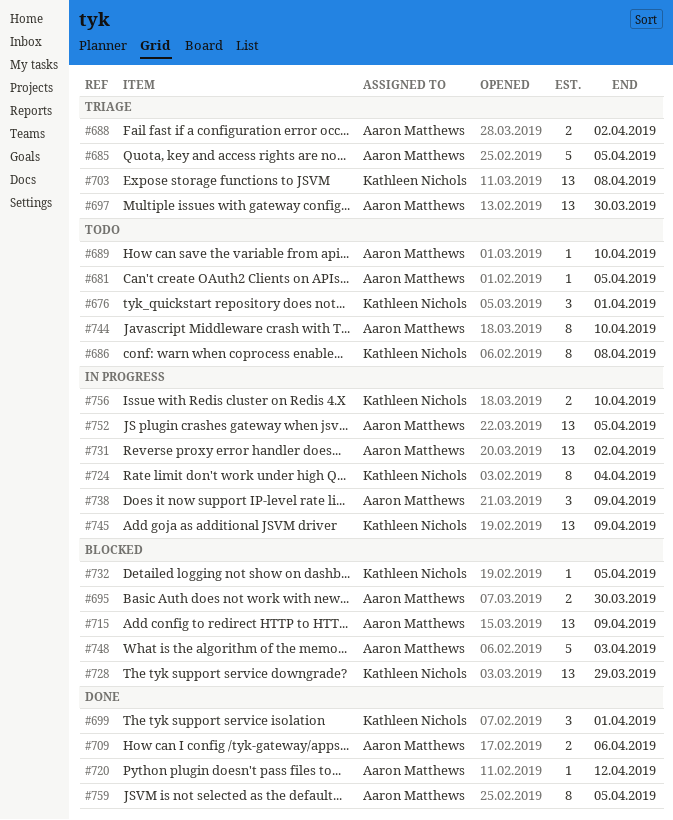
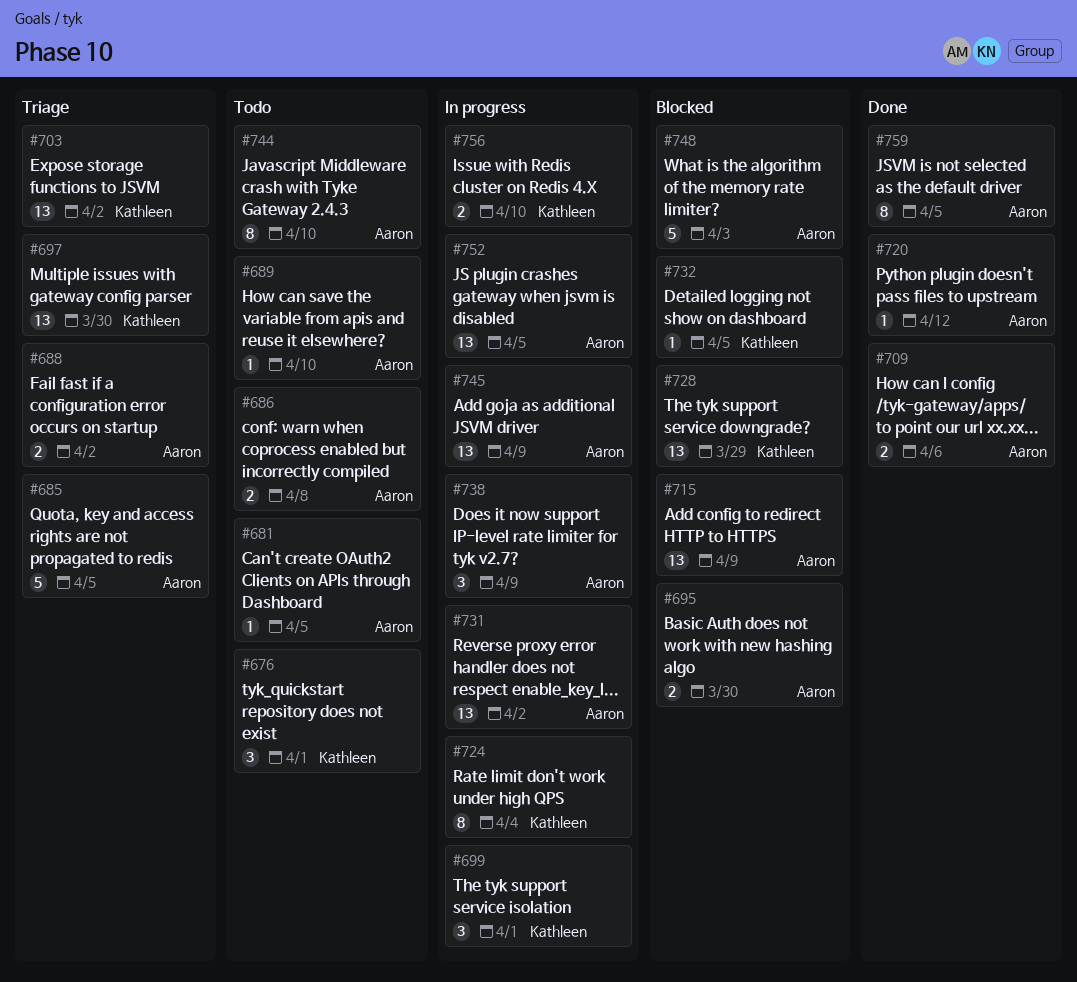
#686, owner: Kathleen Nichols -> Aaron Matthews
#686, estimate: 8 -> 2
#697, owner: Aaron Matthews -> Kathleen Nichols
#699, status: Done -> In progress
#703, due: Apr 8 -> Apr 2
#745, owner: Kathleen Nichols -> Aaron Matthews

